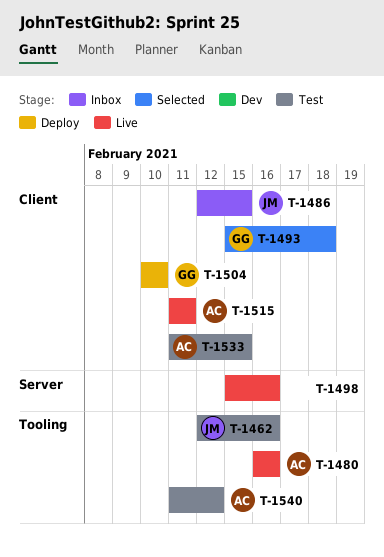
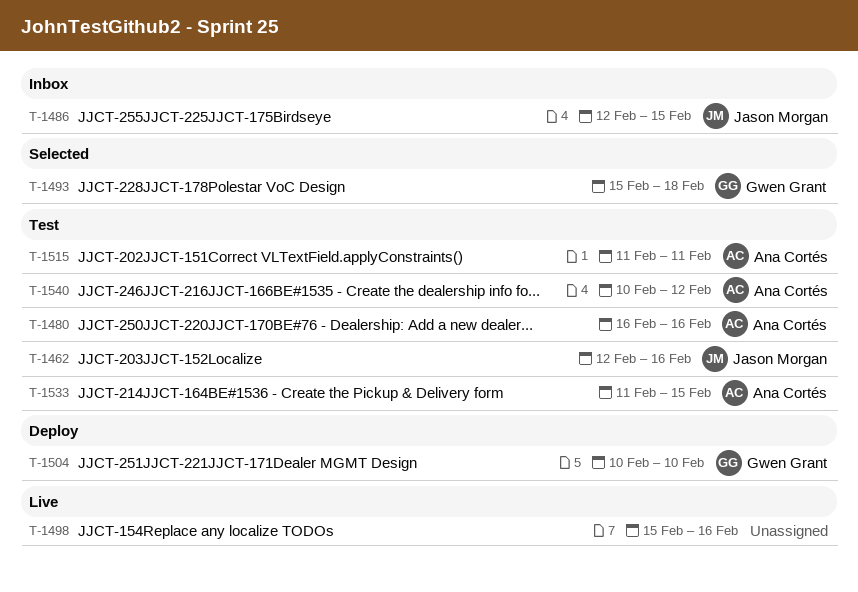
T-1480, status: Live -> Test
T-1515, status: Live -> Test
T-1540, start: Feb 11 -> Feb 10

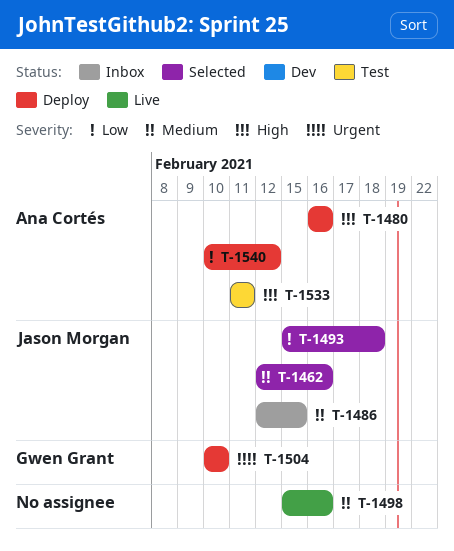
T-1462, status: Test -> Selected
T-1480, status: Test -> Deploy
T-1493, owner: Gwen Grant -> Jason Morgan
T-1515: present -> none
T-1533, due: Feb 15 -> Feb 11
T-1540, status: Test -> Deploy

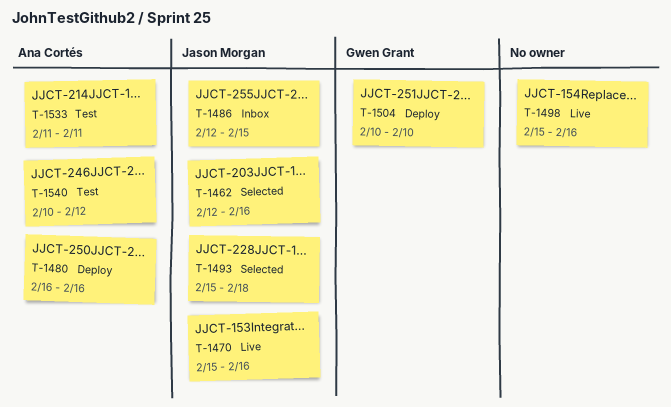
T-1470: none -> present
T-1540, status: Deploy -> Test

